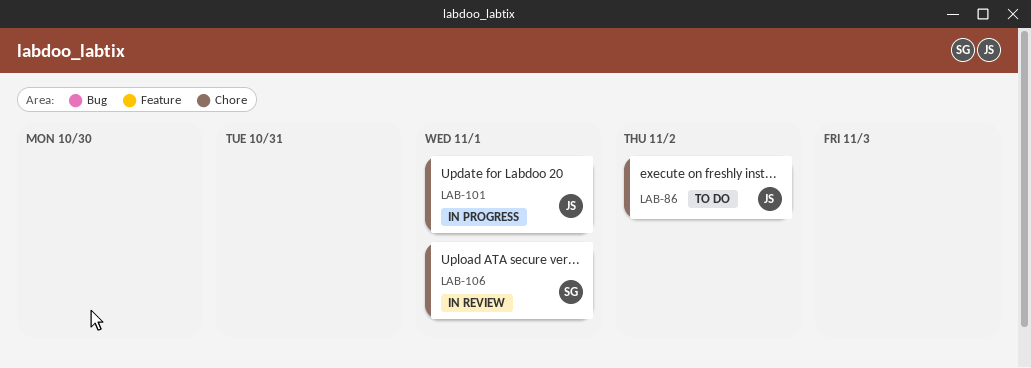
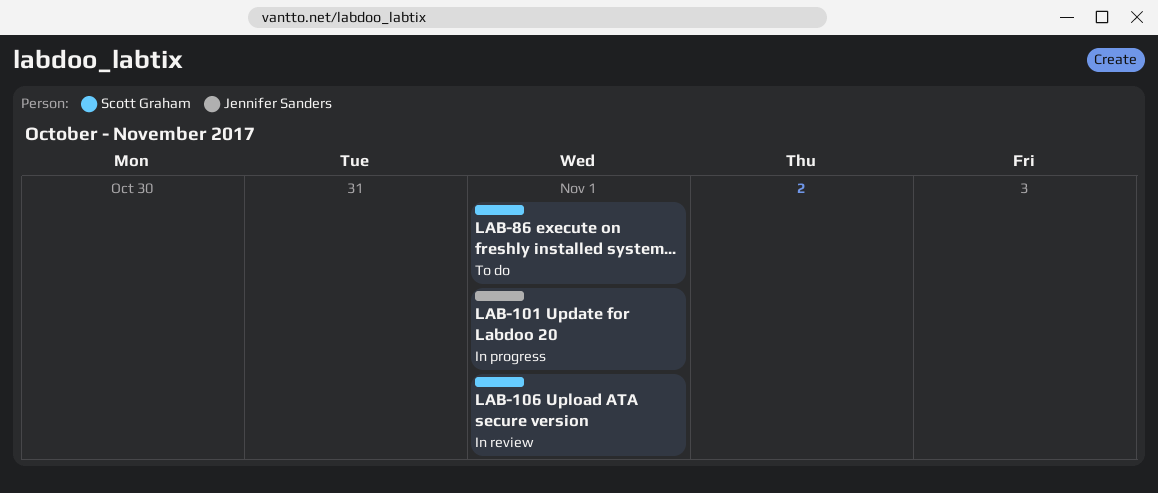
LAB-86, owner: Jennifer Sanders -> Scott Graham
LAB-86, due: Nov 2 -> Nov 1

